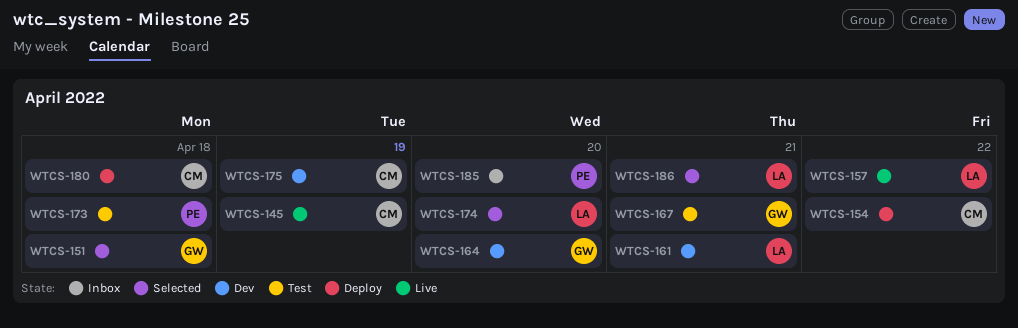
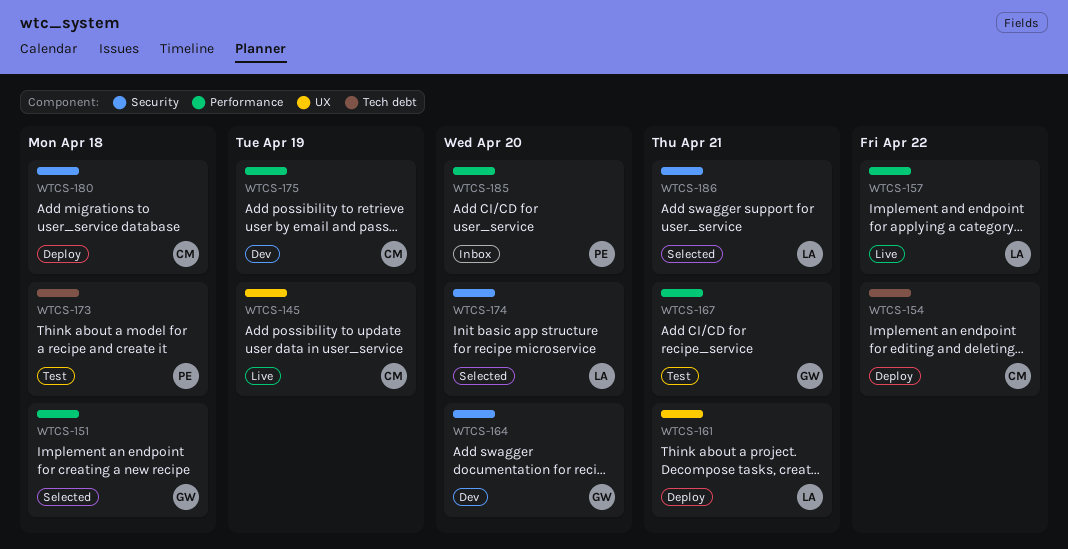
WTCS-161, status: Dev -> Deploy

